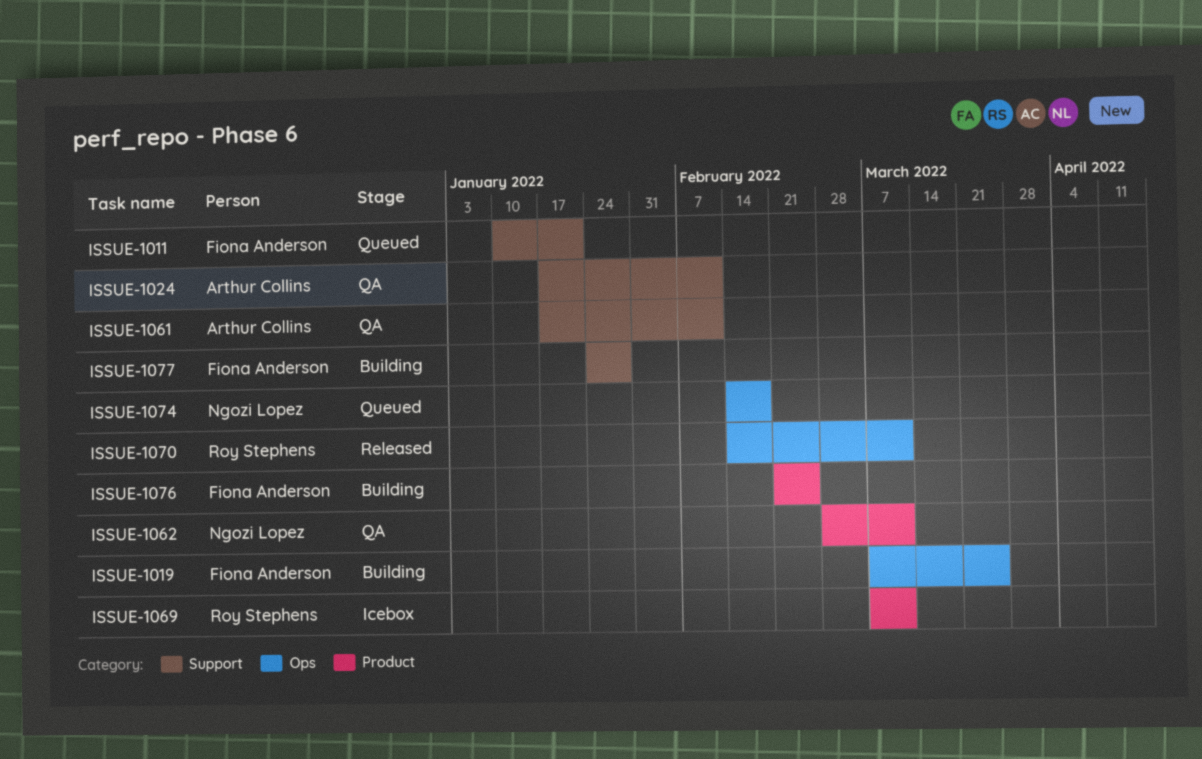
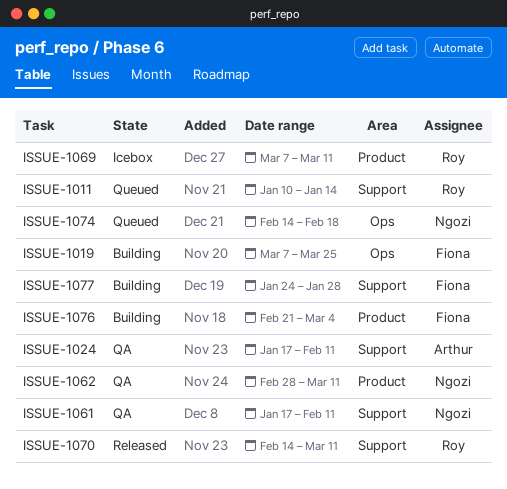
ISSUE-1011, owner: Fiona Anderson -> Roy Stephens
ISSUE-1011, due: Jan 21 -> Jan 14
ISSUE-1061, owner: Arthur Collins -> Ngozi Lopez
ISSUE-1070, label: Ops -> Support
ISSUE-1076, due: Feb 25 -> Mar 4

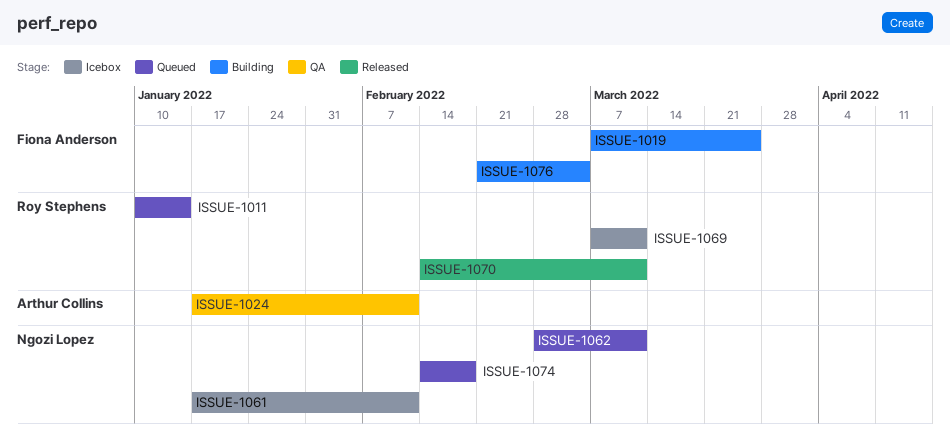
ISSUE-1061, status: QA -> Icebox
ISSUE-1062, status: QA -> Queued
ISSUE-1077: present -> none

